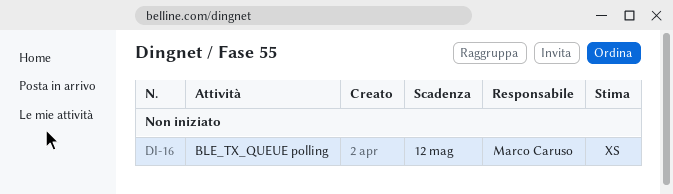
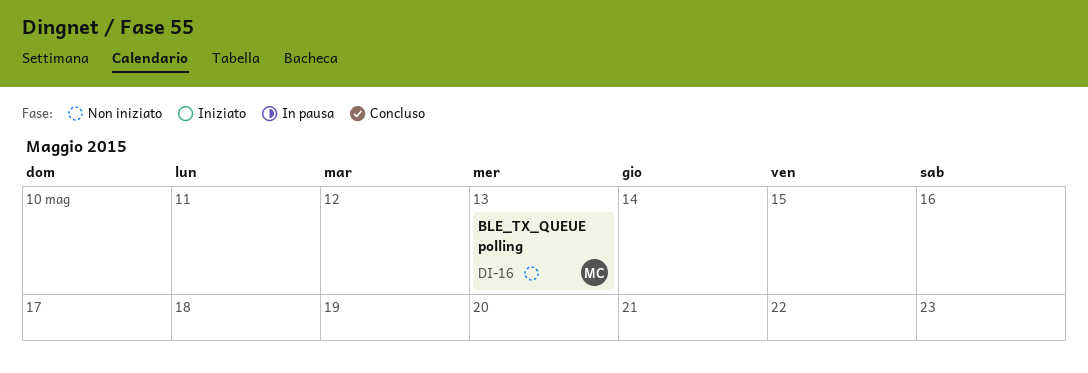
DI-16, due: May 12 -> May 13

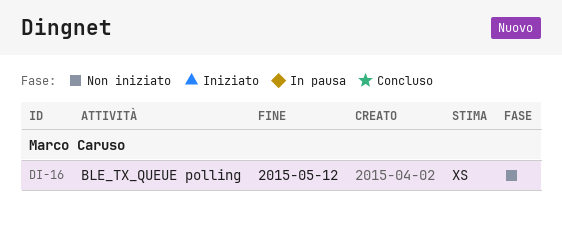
DI-16, due: May 13 -> May 12

